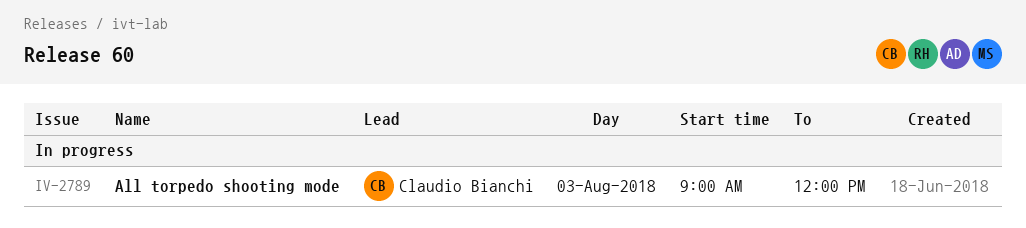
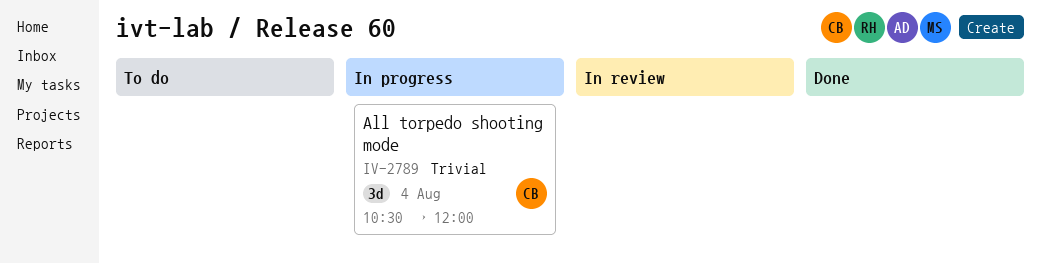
IV-2789, day: Aug 3 -> Aug 4
IV-2789, begins: 09:00 -> 10:30

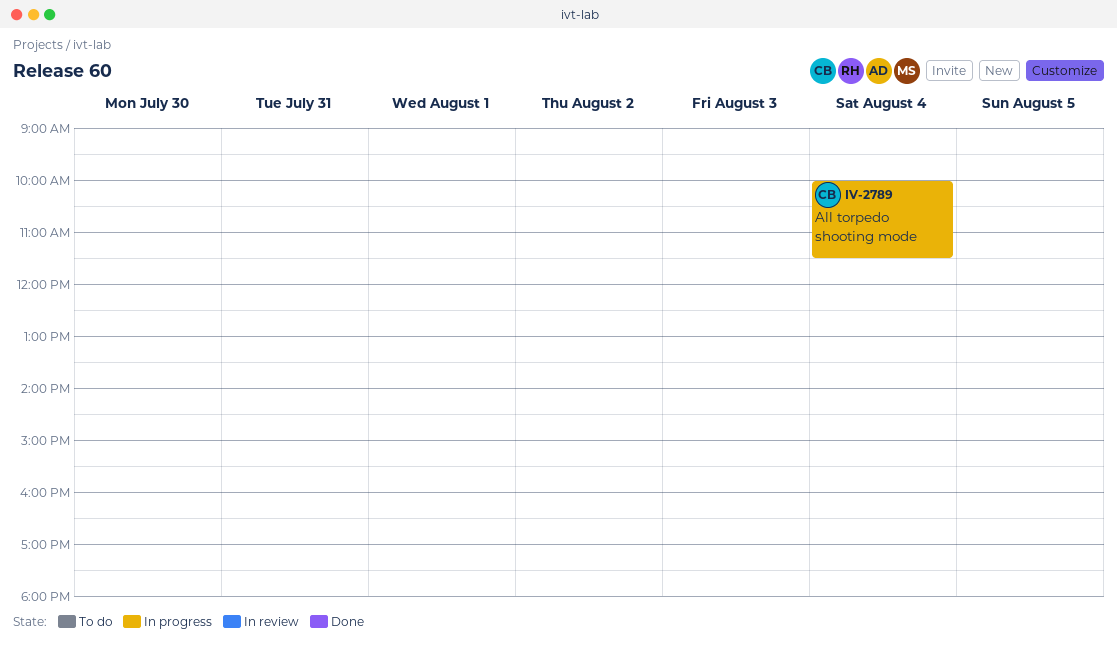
IV-2789, begins: 10:30 -> 10:00
IV-2789, ends: 12:00 -> 11:30

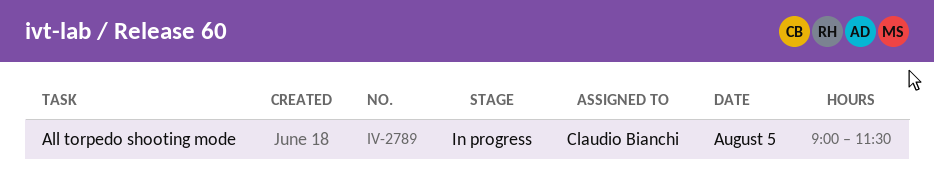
IV-2789, day: Aug 4 -> Aug 5
IV-2789, begins: 10:00 -> 09:00

